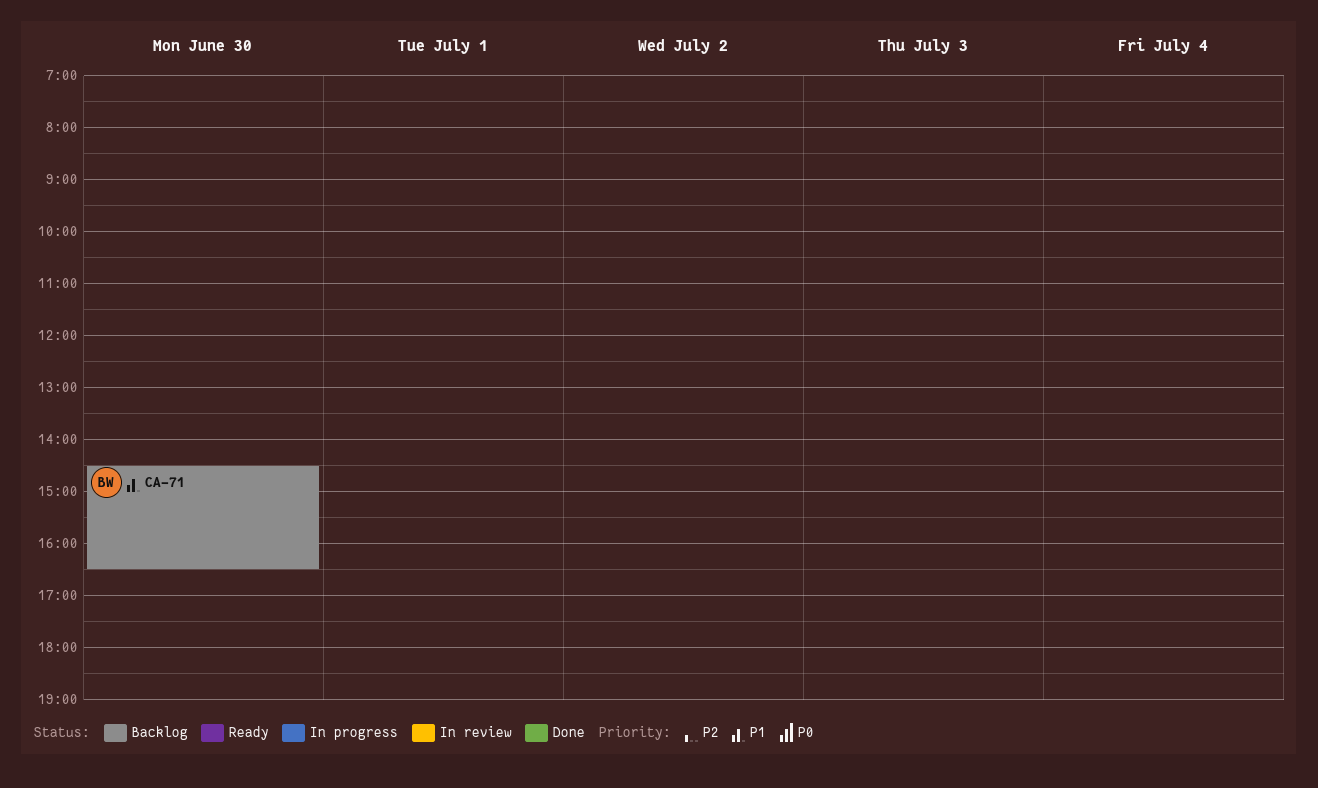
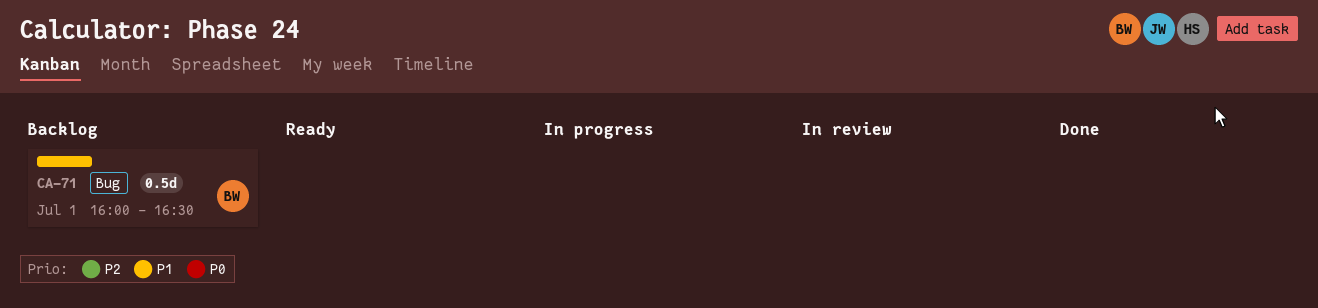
CA-71, day: Jun 30 -> Jul 1
CA-71, begins: 14:30 -> 16:00

